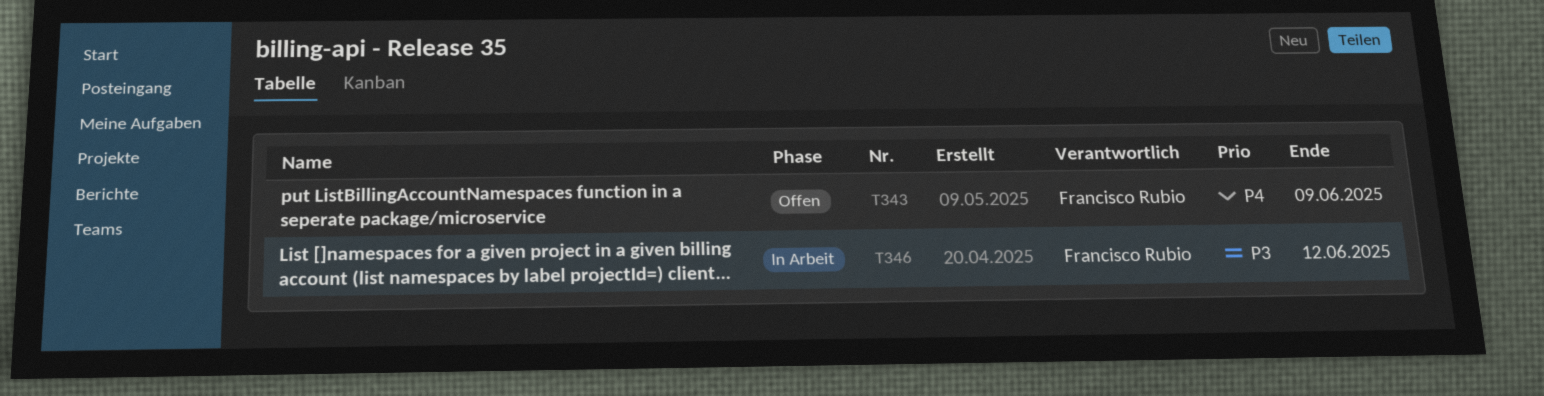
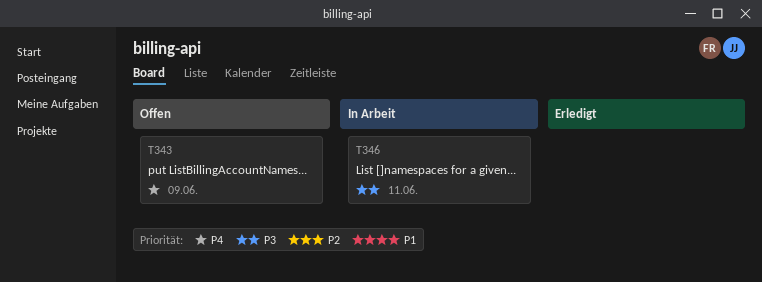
T346, due: Jun 12 -> Jun 11

